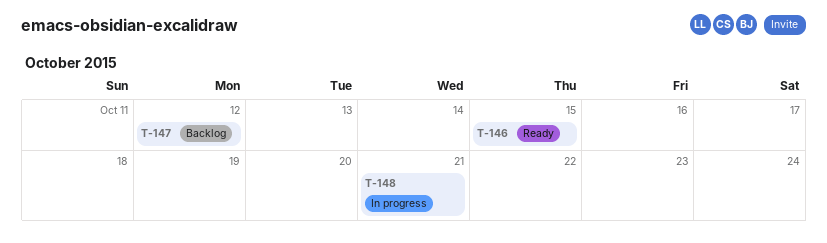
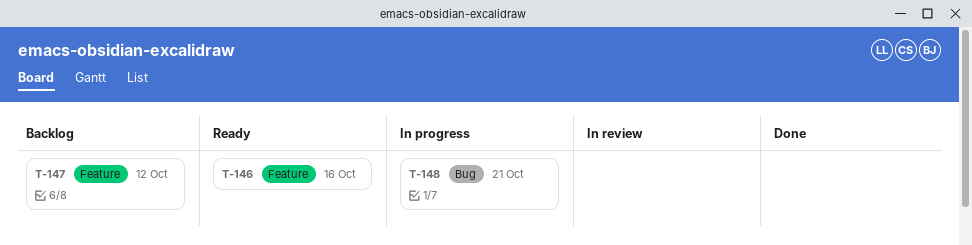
T-146, due: Oct 15 -> Oct 16

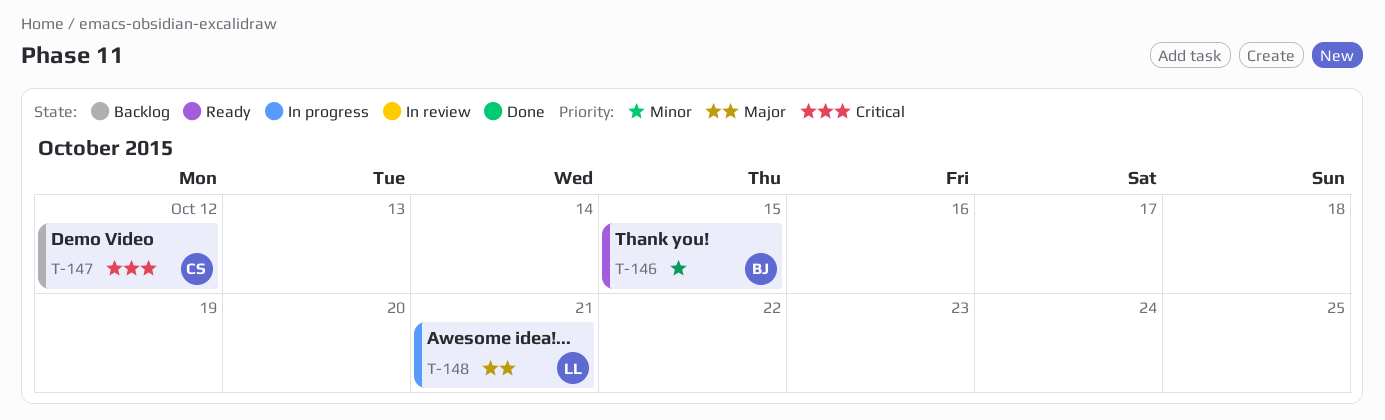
T-146, due: Oct 16 -> Oct 15

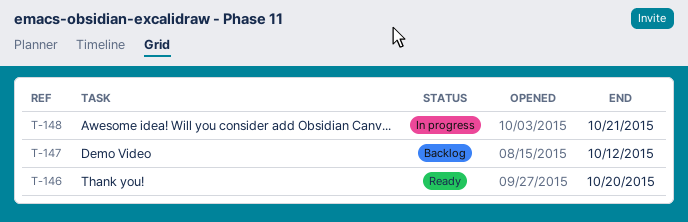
T-146, due: Oct 15 -> Oct 20

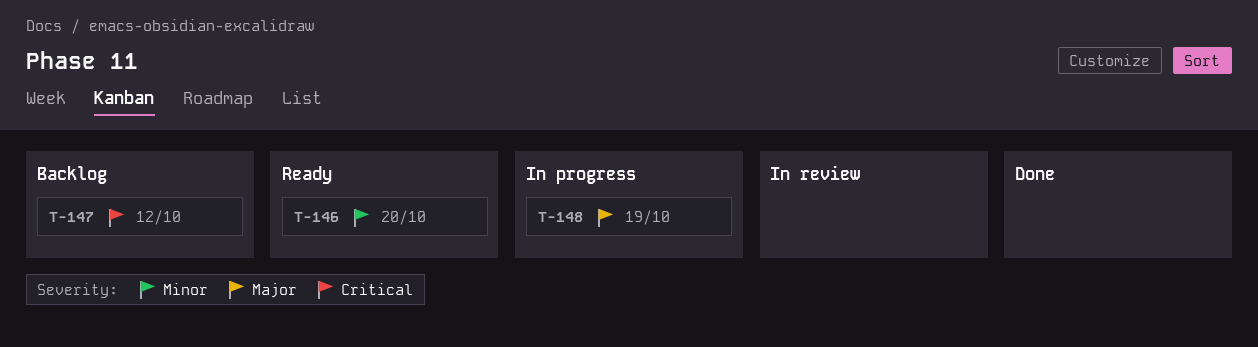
T-148, due: Oct 21 -> Oct 19

